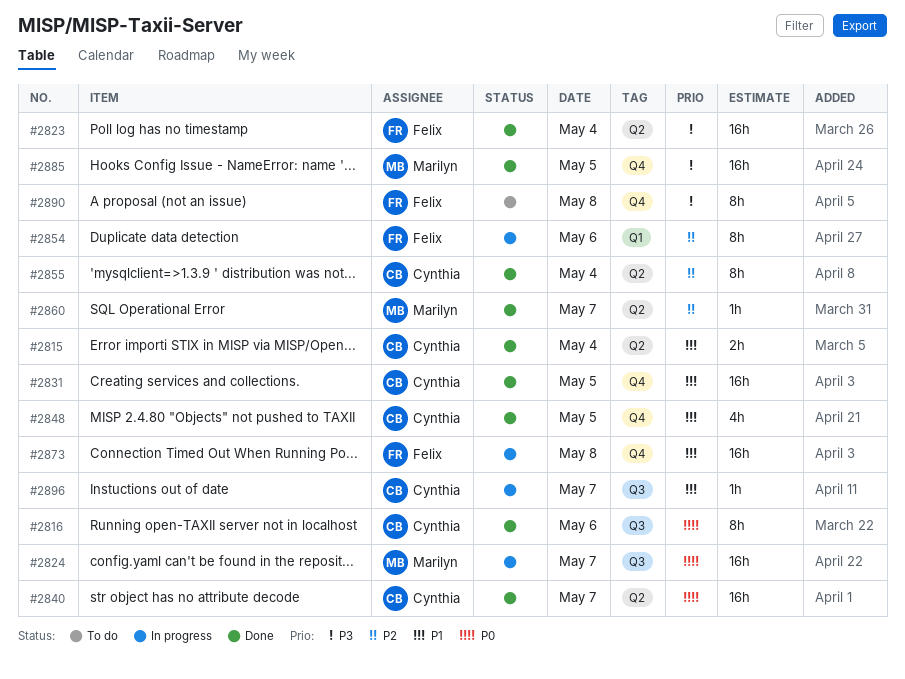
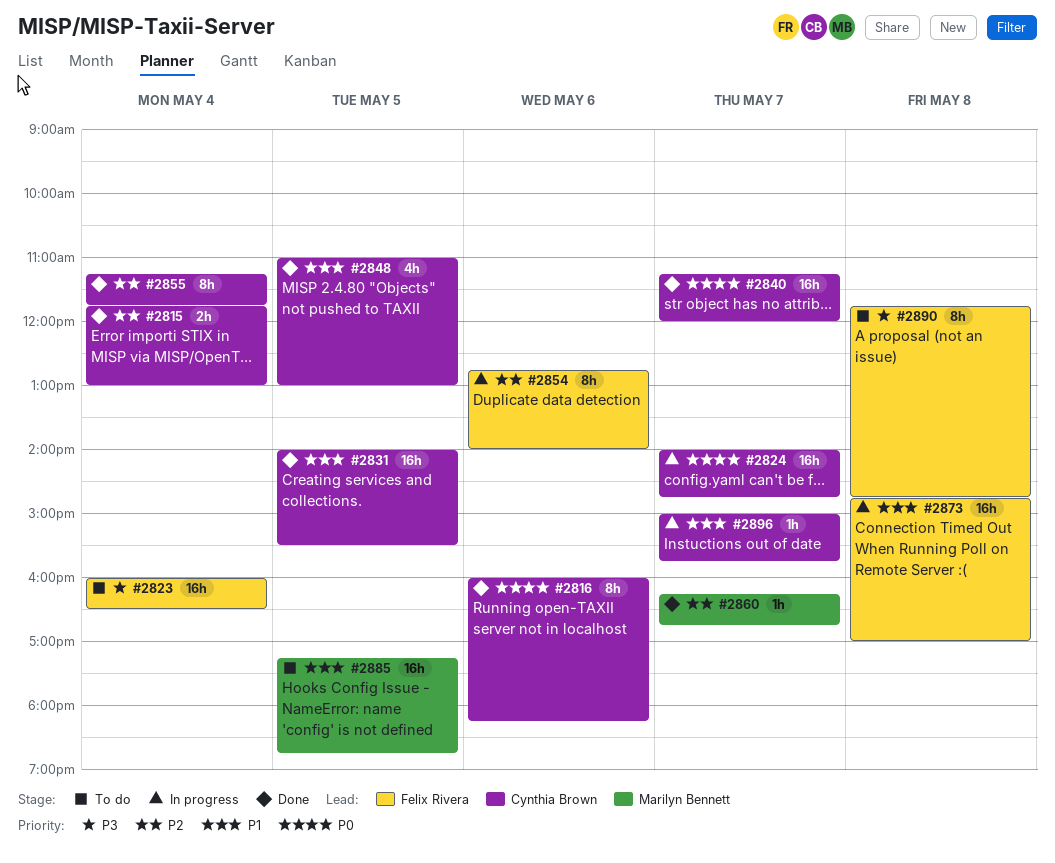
#2815, priority: P1 -> P2
#2823, status: Done -> To do
#2824, owner: Marilyn Bennett -> Cynthia Brown
#2885, status: Done -> To do
#2885, priority: P3 -> P1

